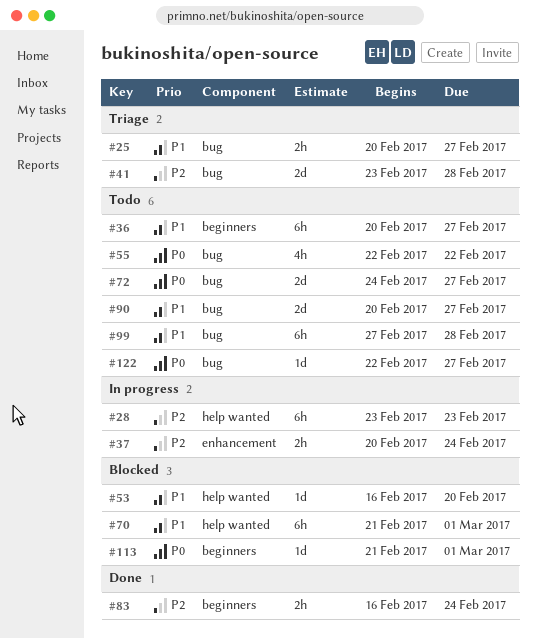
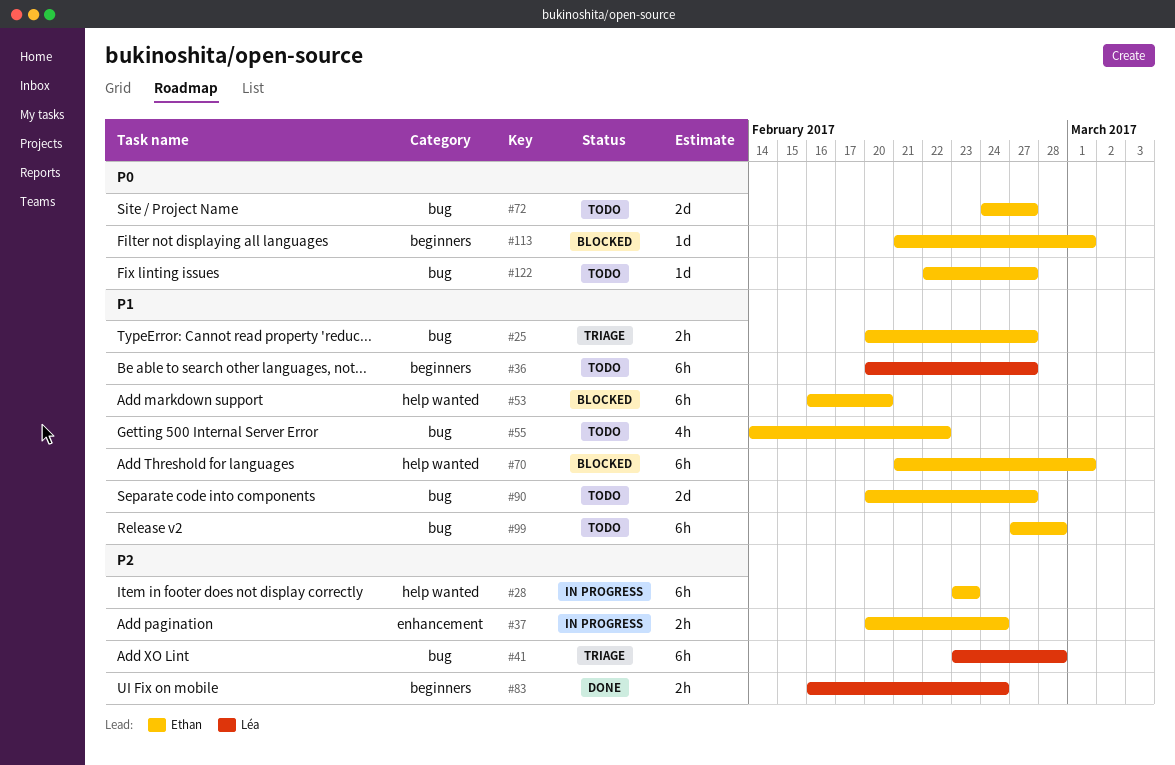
#41, estimate: 2d -> 6h
#53, estimate: 1d -> 6h
#55, priority: P0 -> P1
#55, start: Feb 22 -> Feb 14

